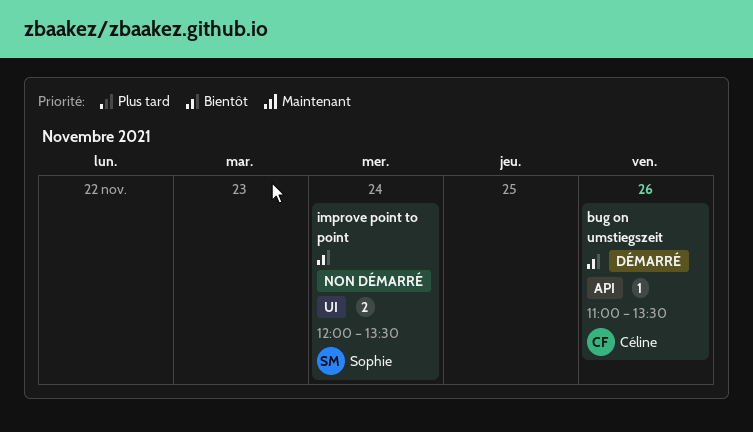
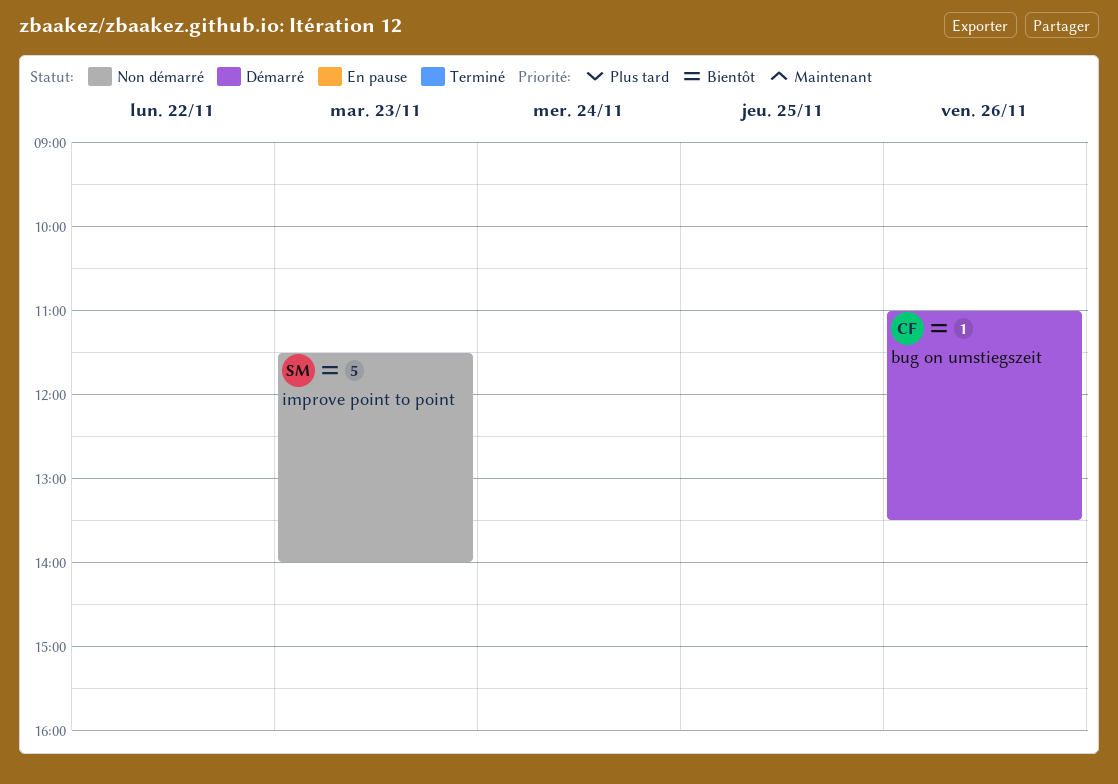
improve point to point, estimate: 2 -> 5
improve point to point, day: Nov 24 -> Nov 23
improve point to point, begins: 12:00 -> 11:30
improve point to point, ends: 13:30 -> 14:00

